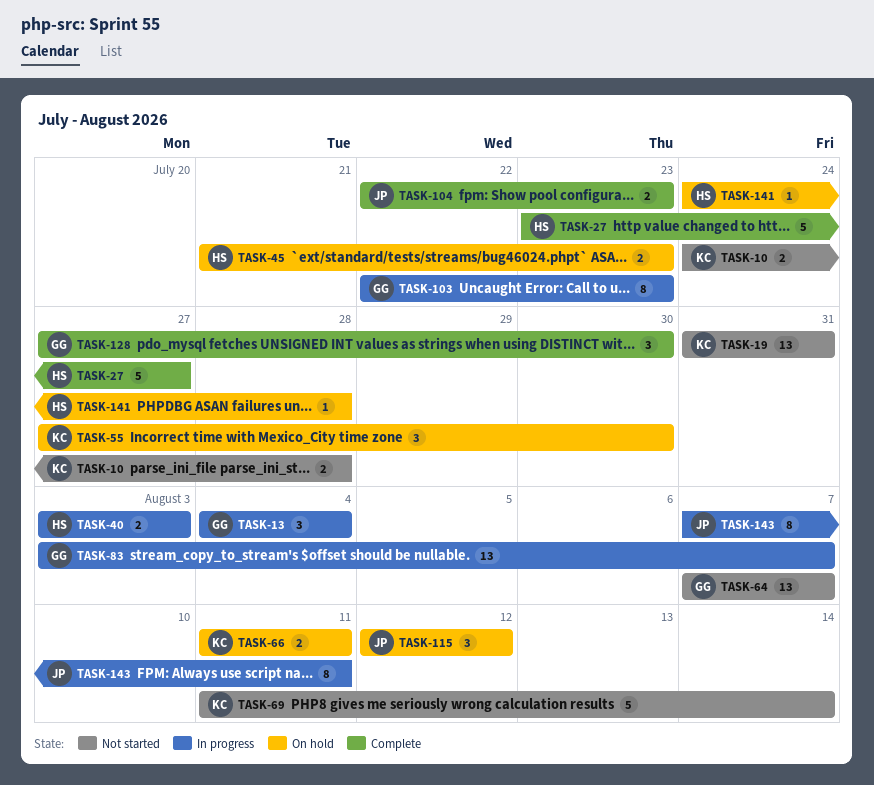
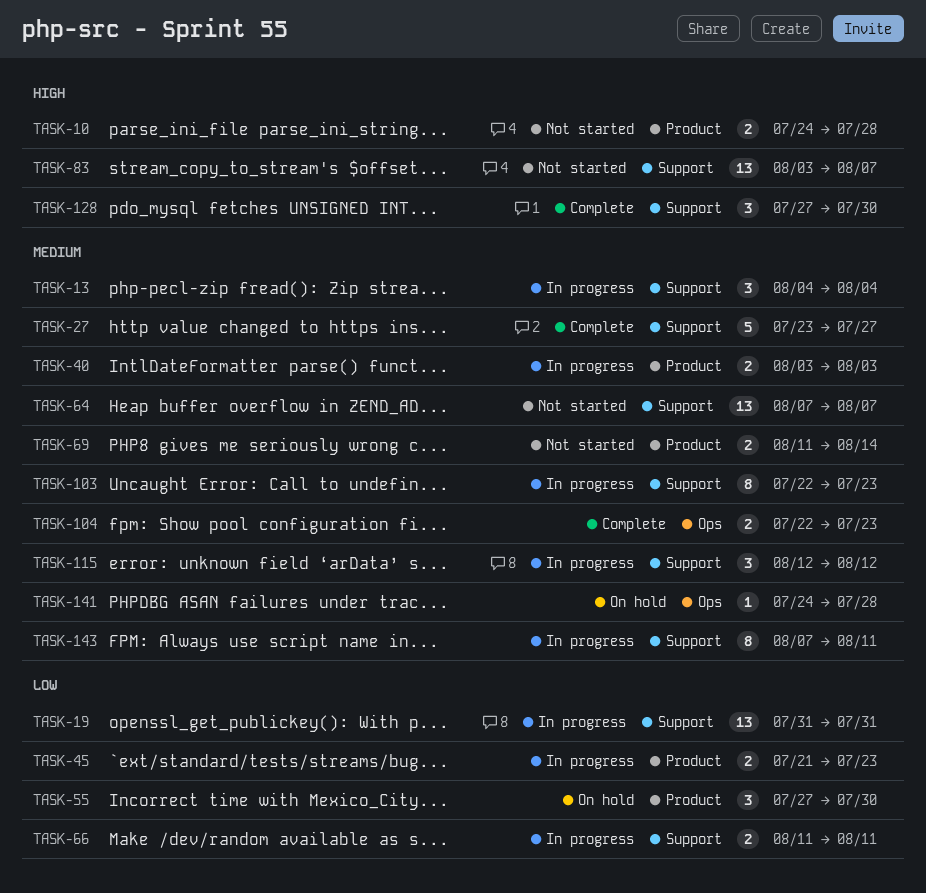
TASK-19, status: Not started -> In progress
TASK-45, status: On hold -> In progress
TASK-66, status: On hold -> In progress
TASK-69, estimate: 5 -> 2
TASK-83, status: In progress -> Not started
TASK-115, status: On hold -> In progress

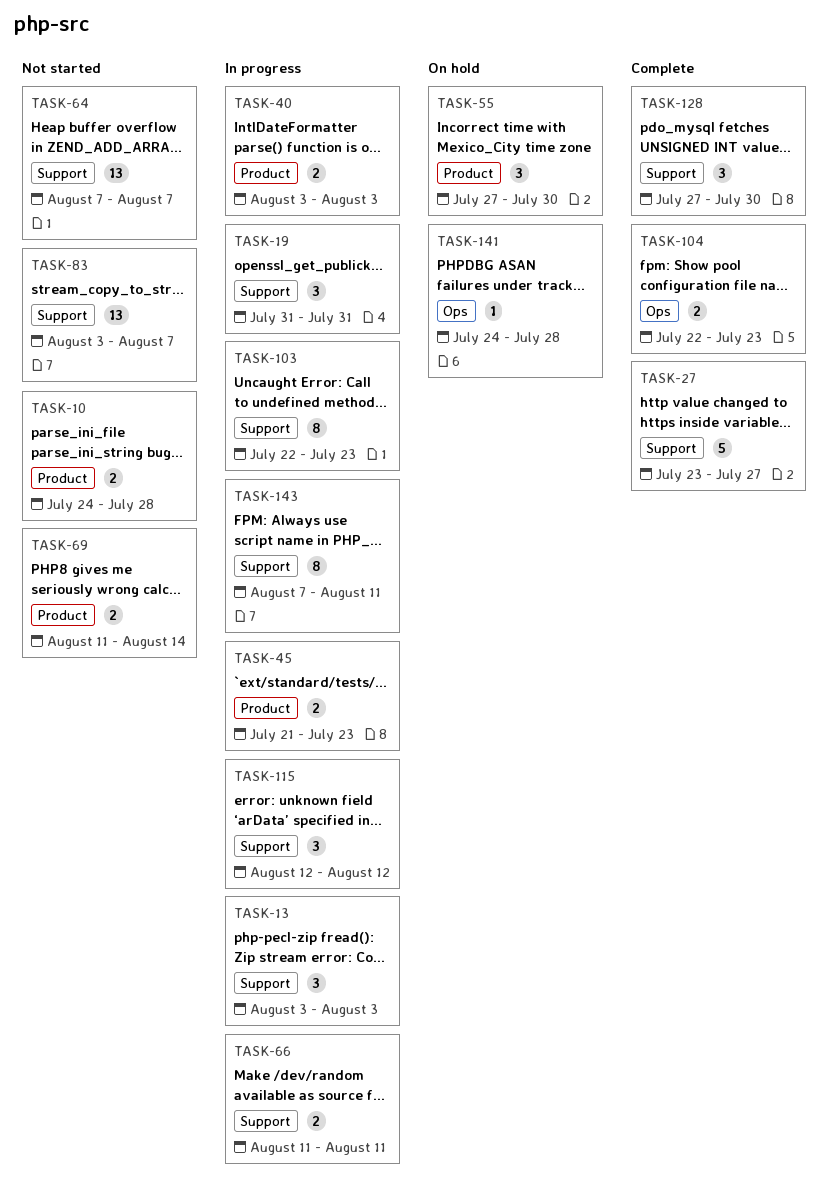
TASK-13, start: Aug 4 -> Aug 3
TASK-13, due: Aug 4 -> Aug 3
TASK-19, estimate: 13 -> 3

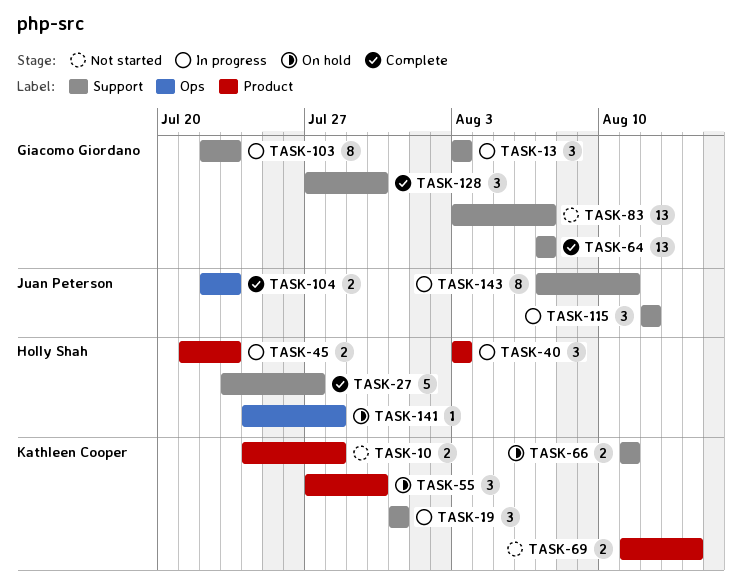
TASK-40, estimate: 2 -> 3
TASK-64, status: Not started -> Complete
TASK-66, status: In progress -> On hold

